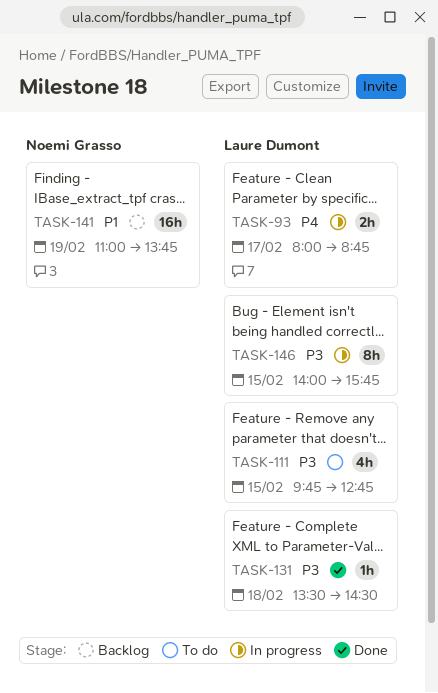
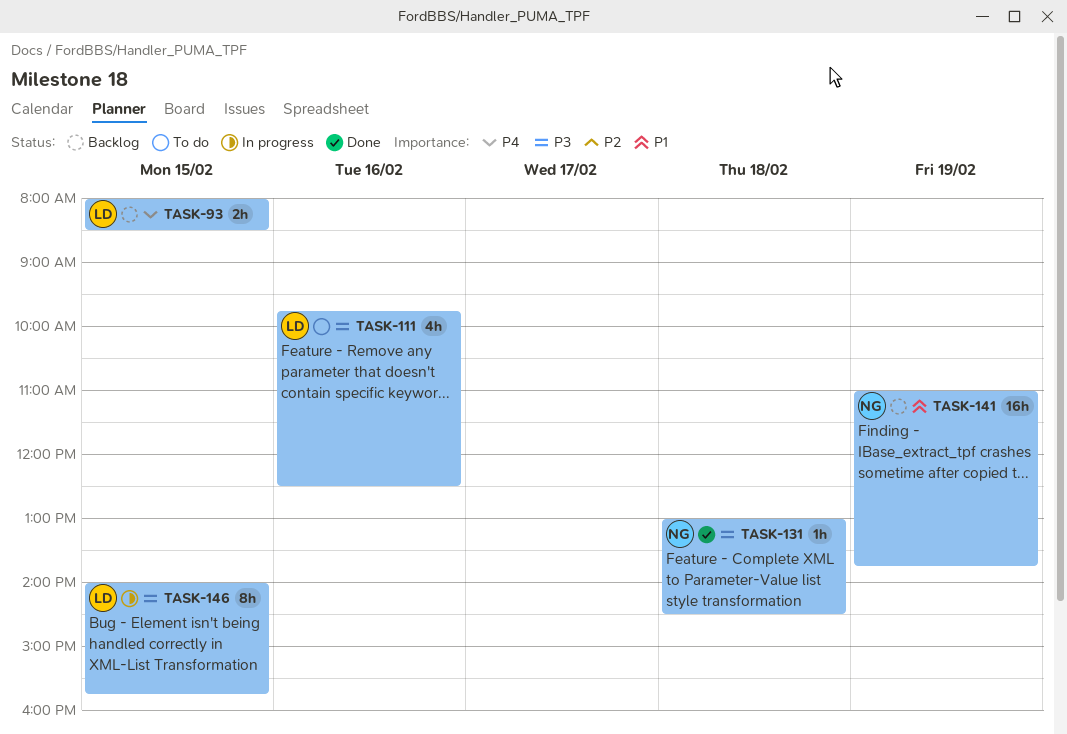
TASK-93, status: In progress -> Backlog
TASK-93, day: Feb 17 -> Feb 15
TASK-93, ends: 08:45 -> 08:30
TASK-111, day: Feb 15 -> Feb 16
TASK-111, ends: 12:45 -> 12:30
TASK-131, owner: Laure Dumont -> Noemi Grasso
TASK-131, begins: 13:30 -> 13:00

